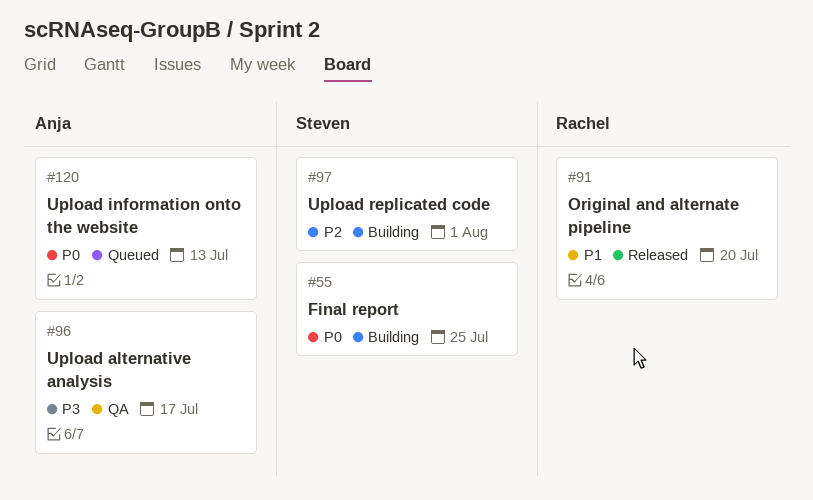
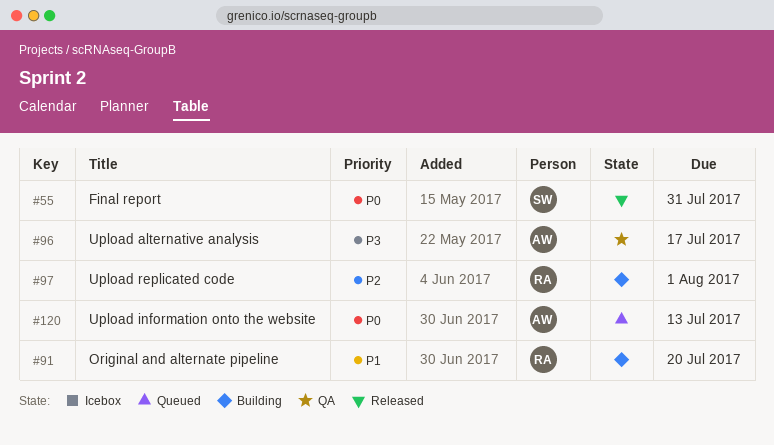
#55, status: Building -> Released
#55, due: Jul 25 -> Jul 31
#91, status: Released -> Building
#97, owner: Steven -> Rachel

